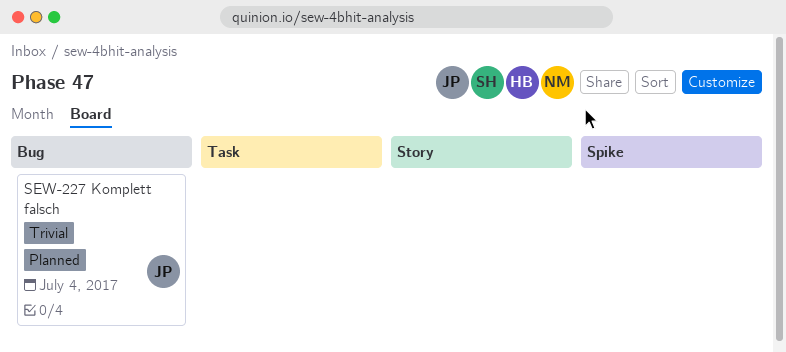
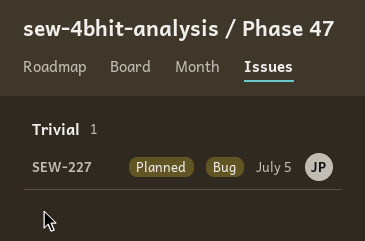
SEW-227, due: Jul 4 -> Jul 5

